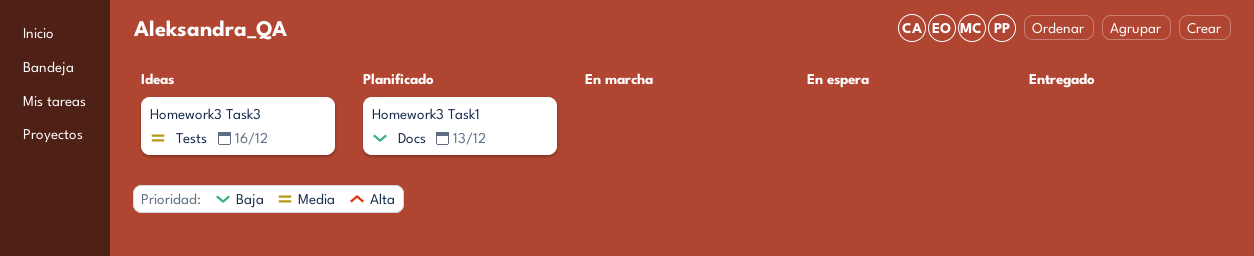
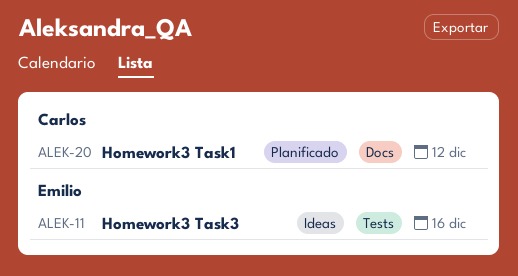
Homework3 Task1, due: Dec 13 -> Dec 12

